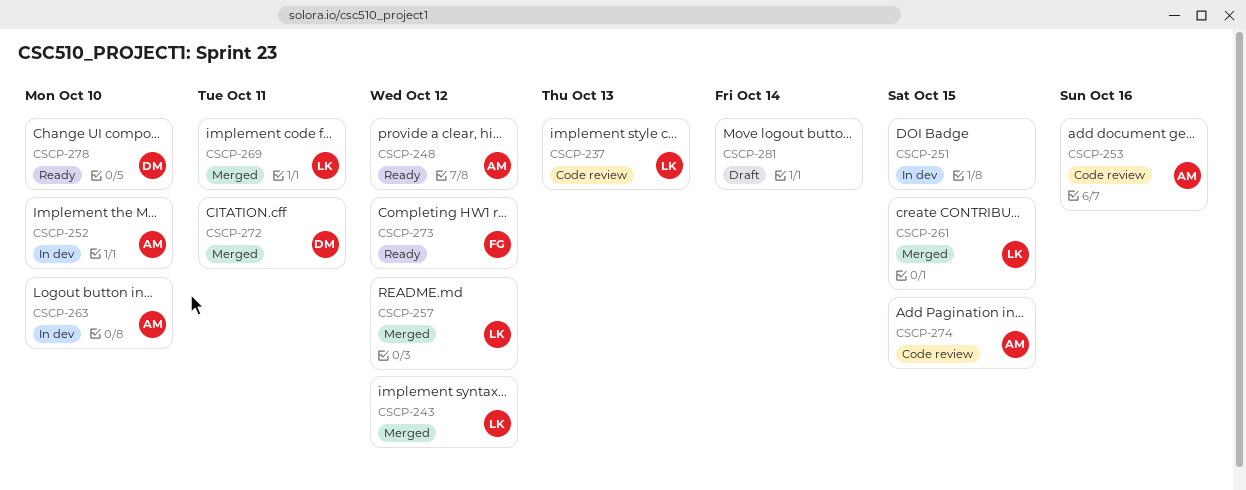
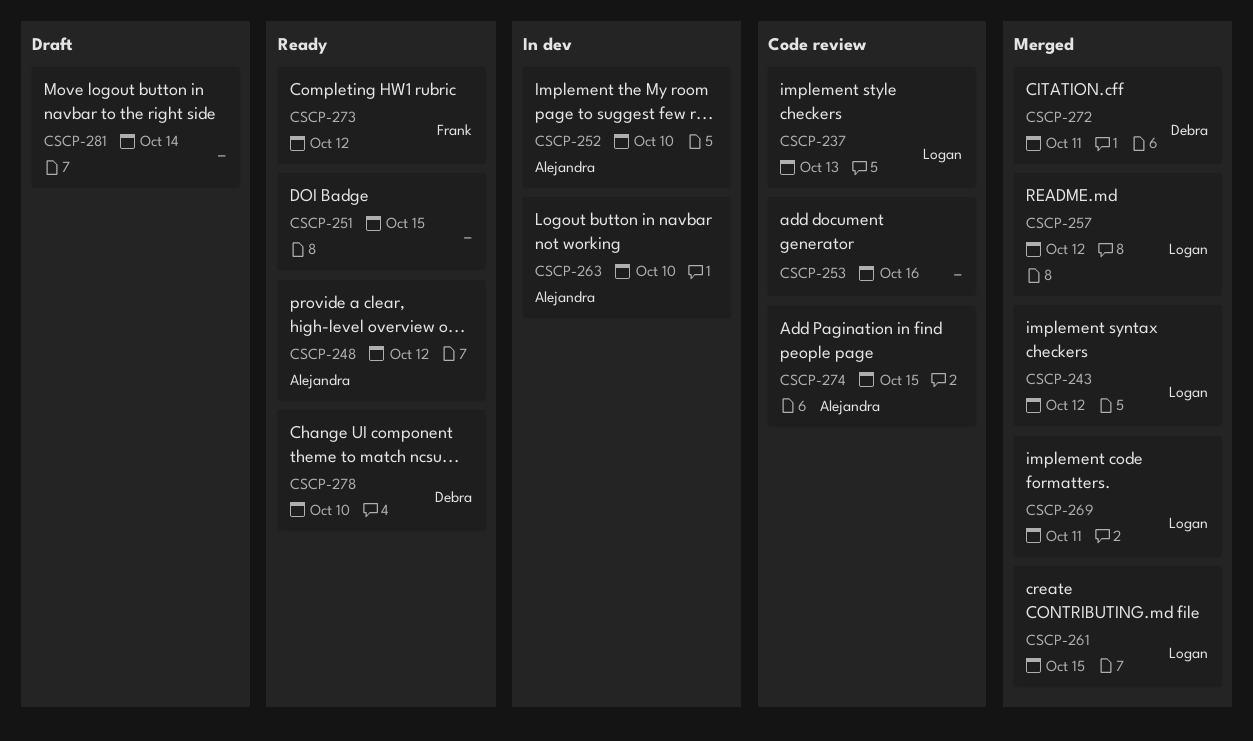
CSCP-251, status: In dev -> Ready
CSCP-253, owner: Alejandra -> none

